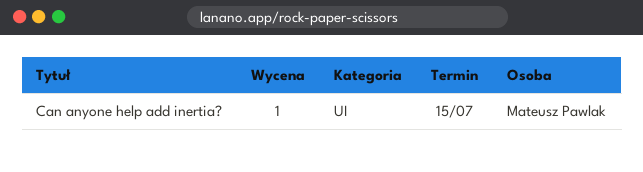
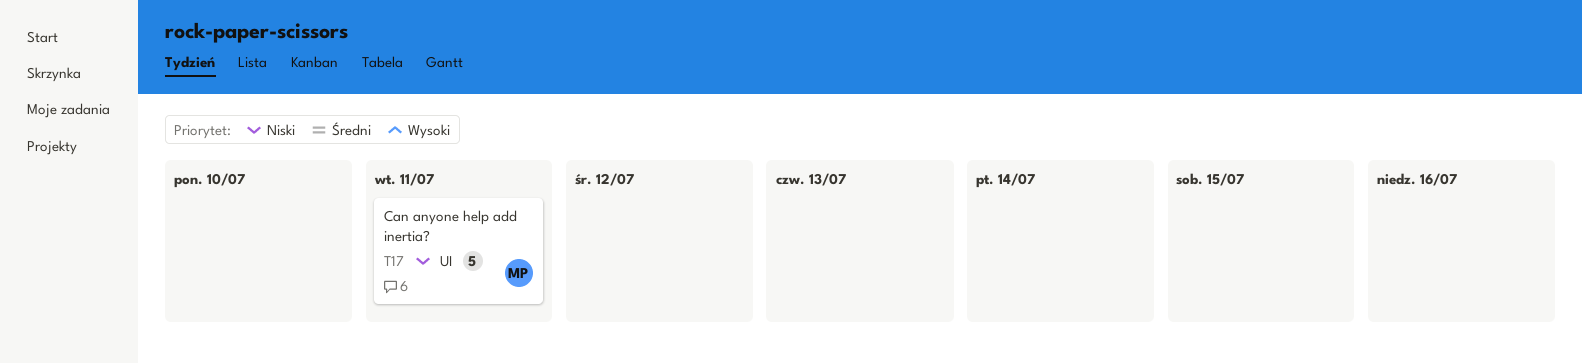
Can anyone help add inertia?, estimate: 1 -> 5
Can anyone help add inertia?, due: Jul 15 -> Jul 11

